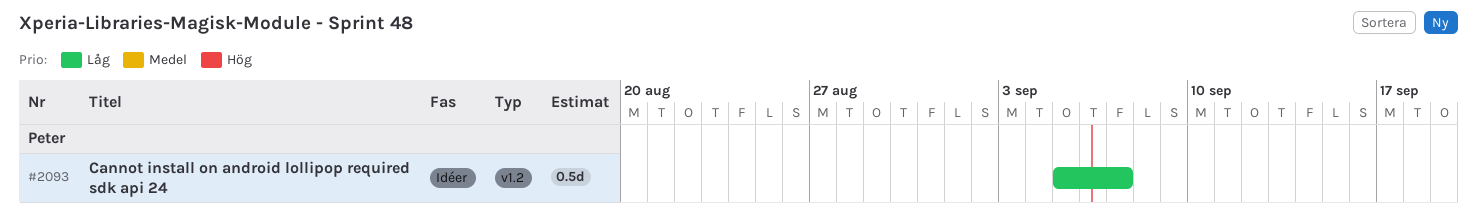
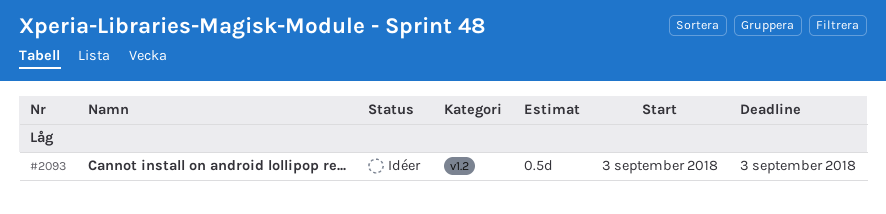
#2093, start: Sep 5 -> Sep 3
#2093, due: Sep 7 -> Sep 3

